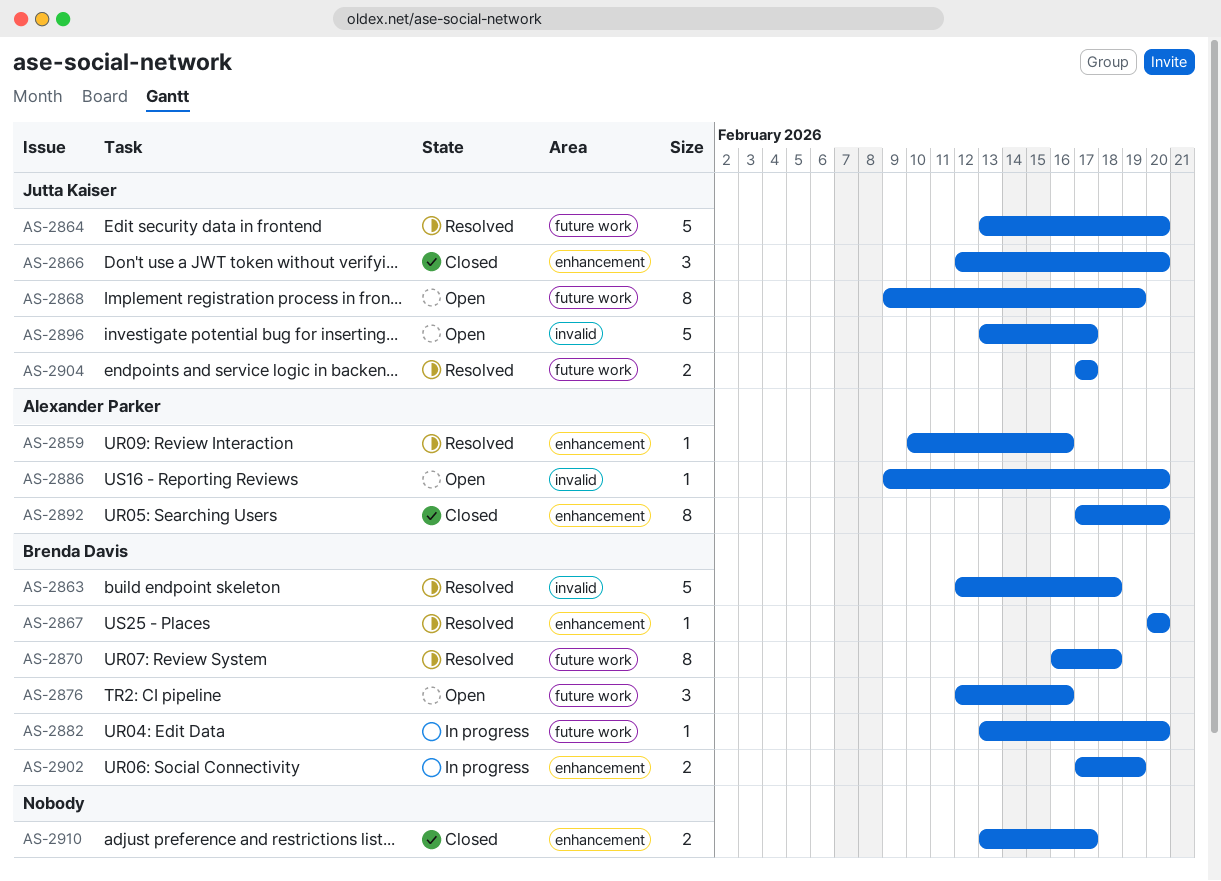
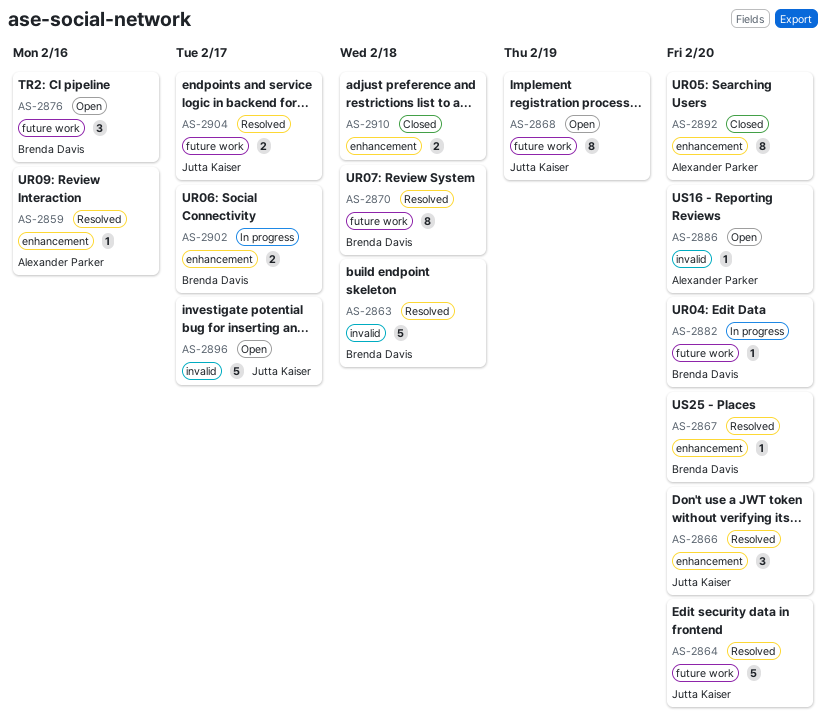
AS-2866, status: Closed -> Resolved
AS-2902, due: Feb 19 -> Feb 17
AS-2910, due: Feb 17 -> Feb 18

